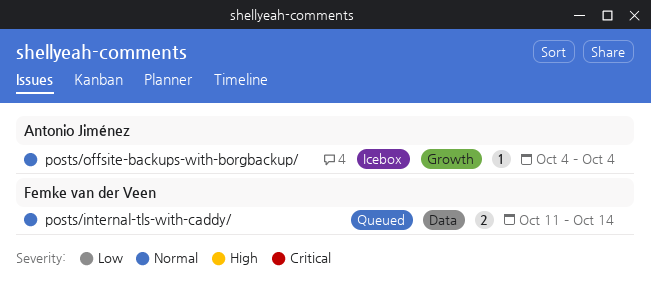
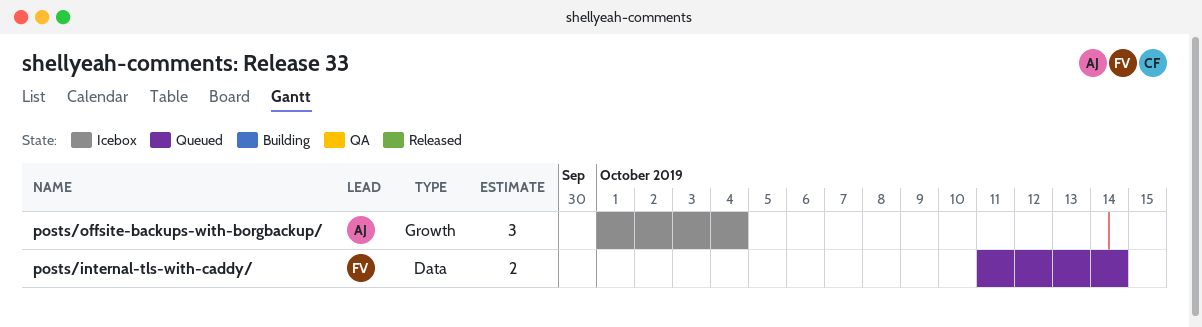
posts/offsite-backups-with-borgbackup/, estimate: 1 -> 3
posts/offsite-backups-with-borgbackup/, start: Oct 4 -> Oct 1

